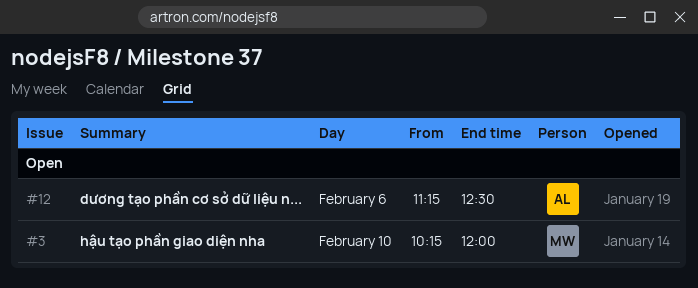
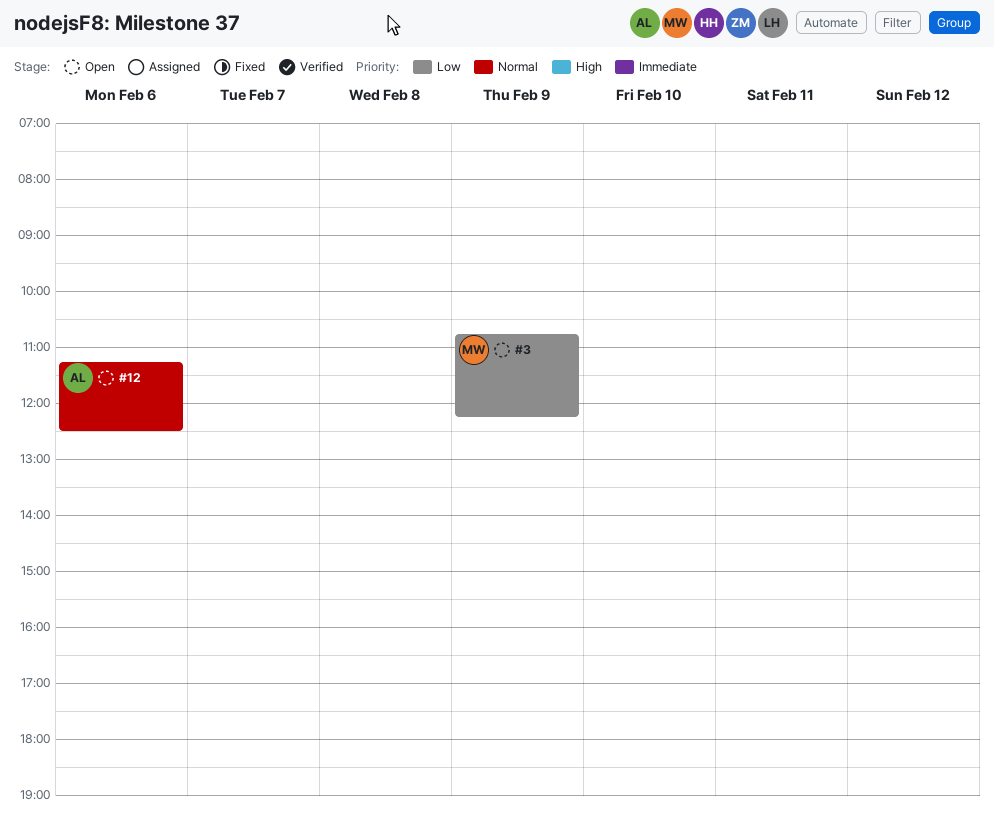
#3, day: Feb 10 -> Feb 9
#3, begins: 10:15 -> 10:45
#3, ends: 12:00 -> 12:15

